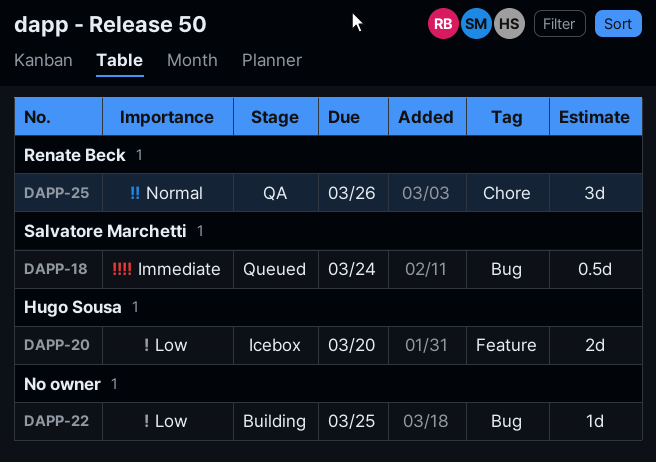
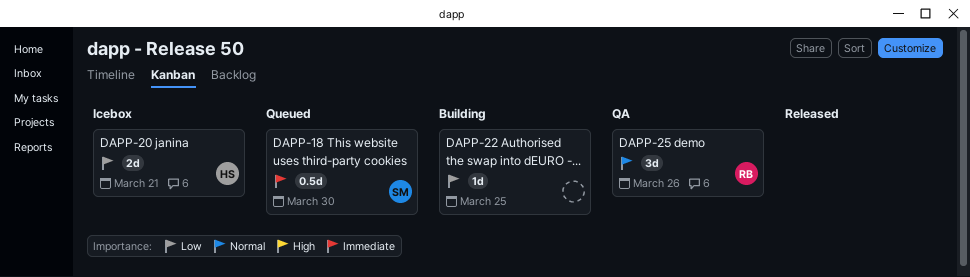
DAPP-18, due: Mar 24 -> Mar 30
DAPP-20, due: Mar 20 -> Mar 21

